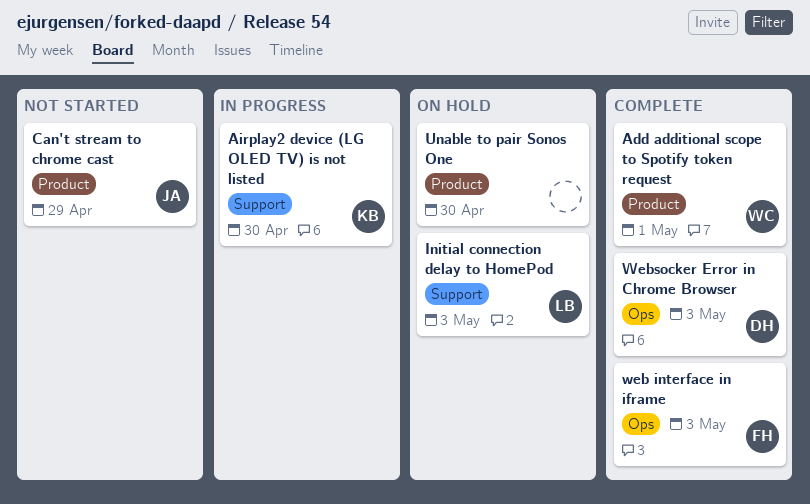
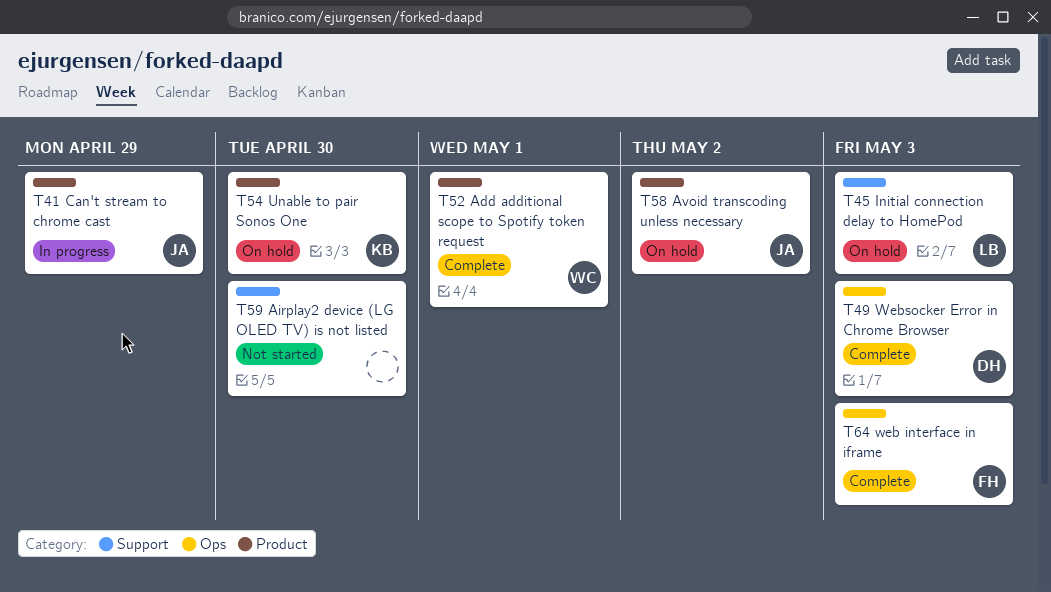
Airplay2 device (LG OLED TV) is not listed, status: In progress -> Not started
Airplay2 device (LG OLED TV) is not listed, owner: KB -> none
Avoid transcoding unless necessary: none -> present
Can't stream to chrome cast, status: Not started -> In progress
Unable to pair Sonos One, owner: none -> KB

